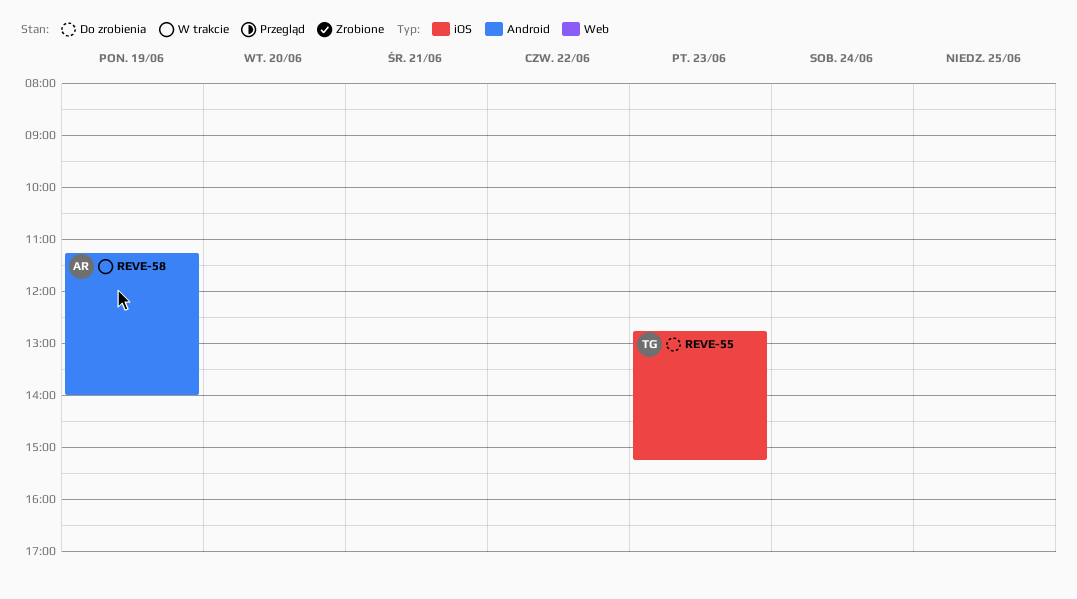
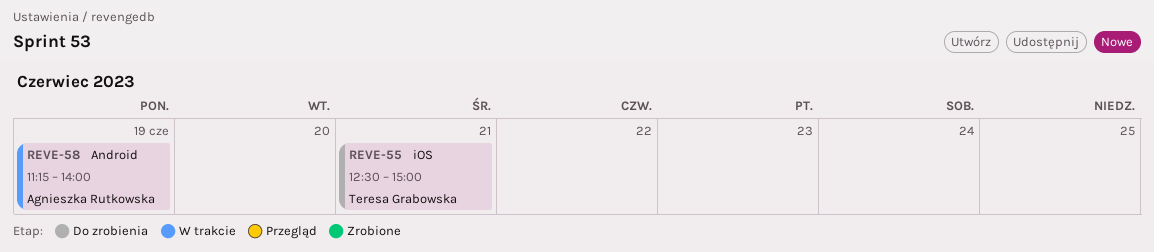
REVE-55, day: Jun 23 -> Jun 21
REVE-55, begins: 12:45 -> 12:30
REVE-55, ends: 15:15 -> 15:00

